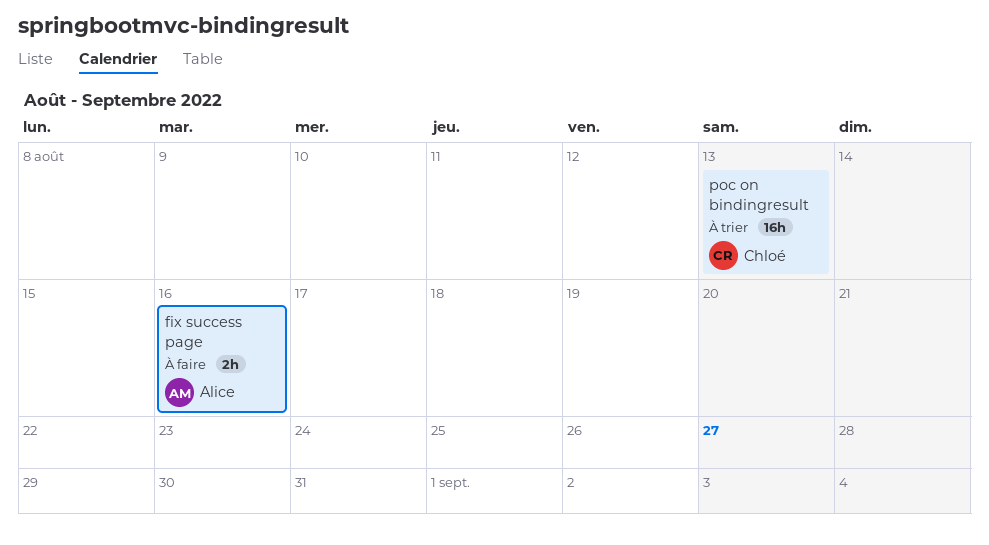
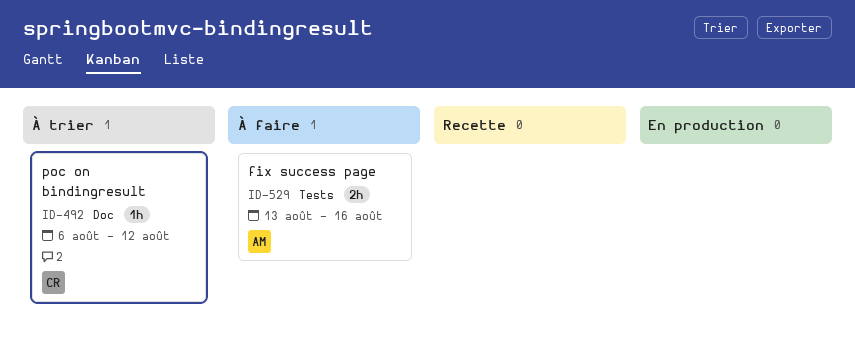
poc on bindingresult, estimate: 16h -> 1h
poc on bindingresult, due: Aug 13 -> Aug 12

